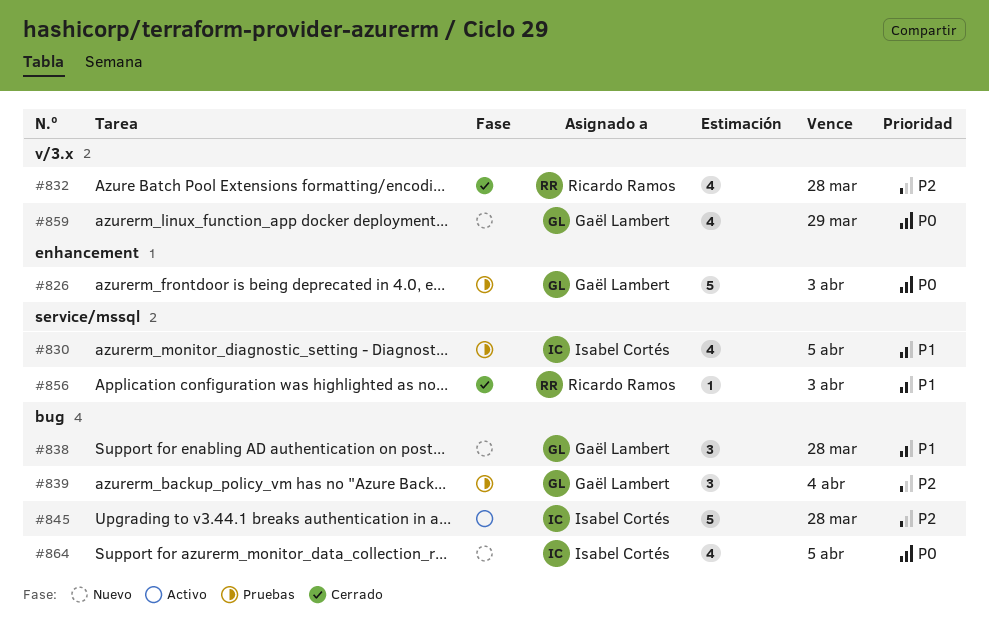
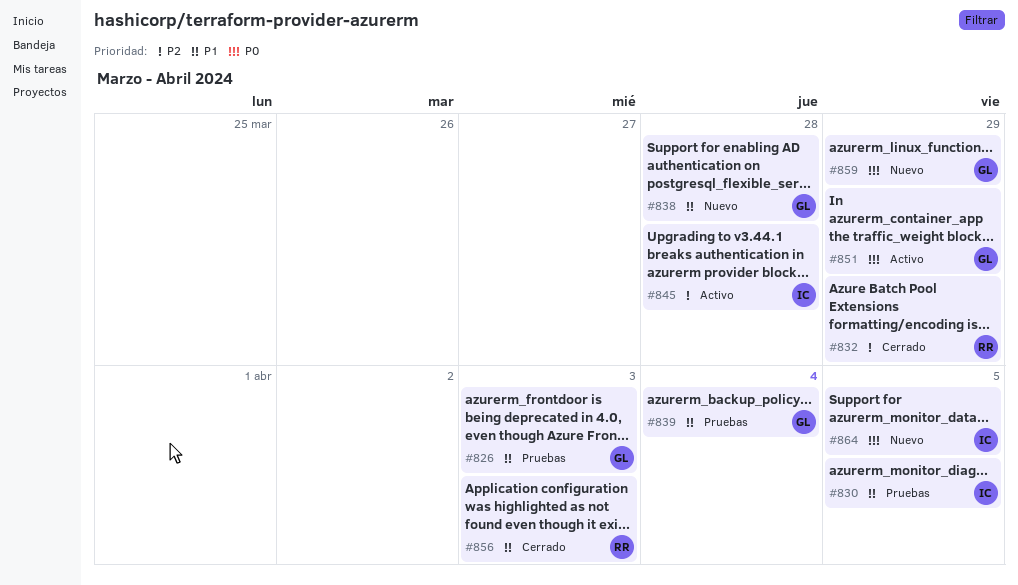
#826, priority: P0 -> P1
#832, due: Mar 28 -> Mar 29
#839, priority: P2 -> P1
#851: none -> present

